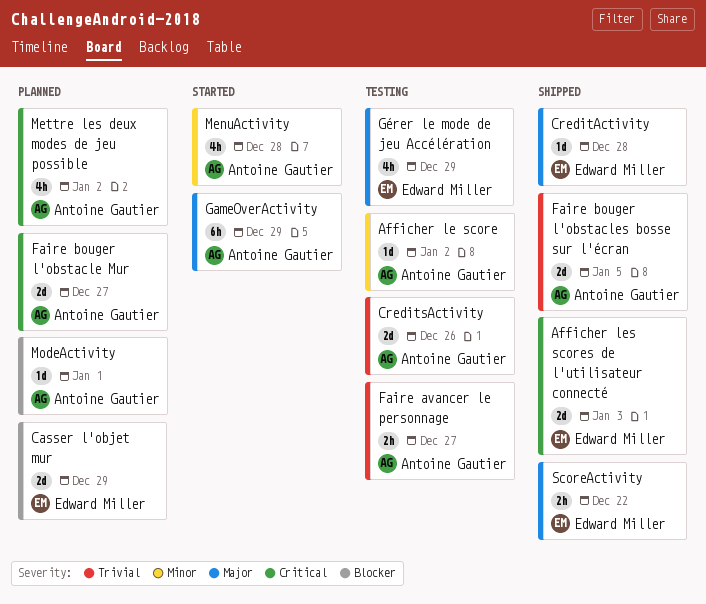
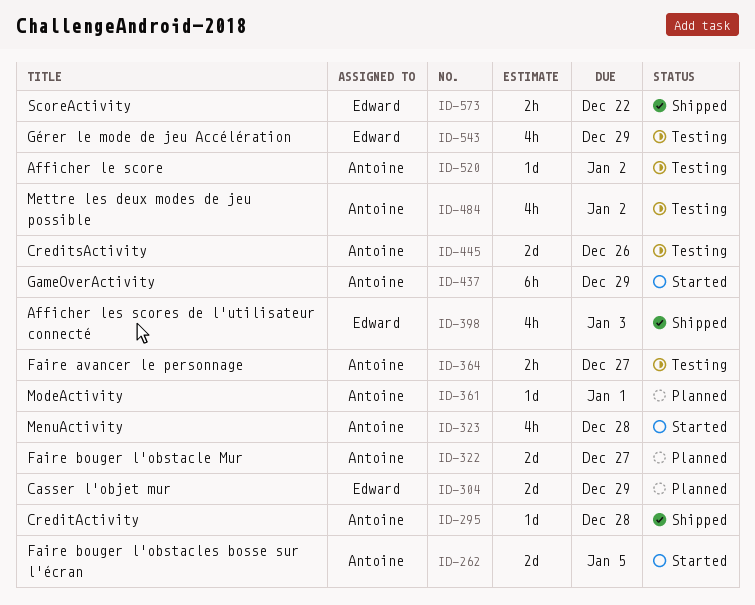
Afficher les scores de l'utilisateur connecté, estimate: 2d -> 4h
CreditActivity, owner: Edward Miller -> Antoine Gautier
Faire bouger l'obstacles bosse sur l'écran, status: Shipped -> Started
Mettre les deux modes de jeu possible, status: Planned -> Testing

